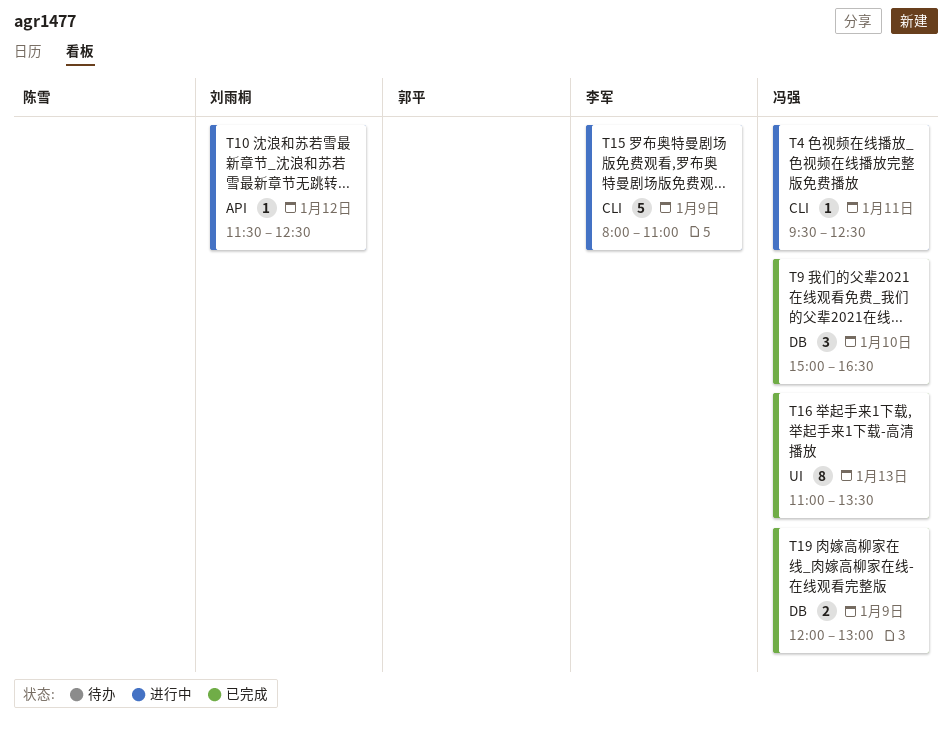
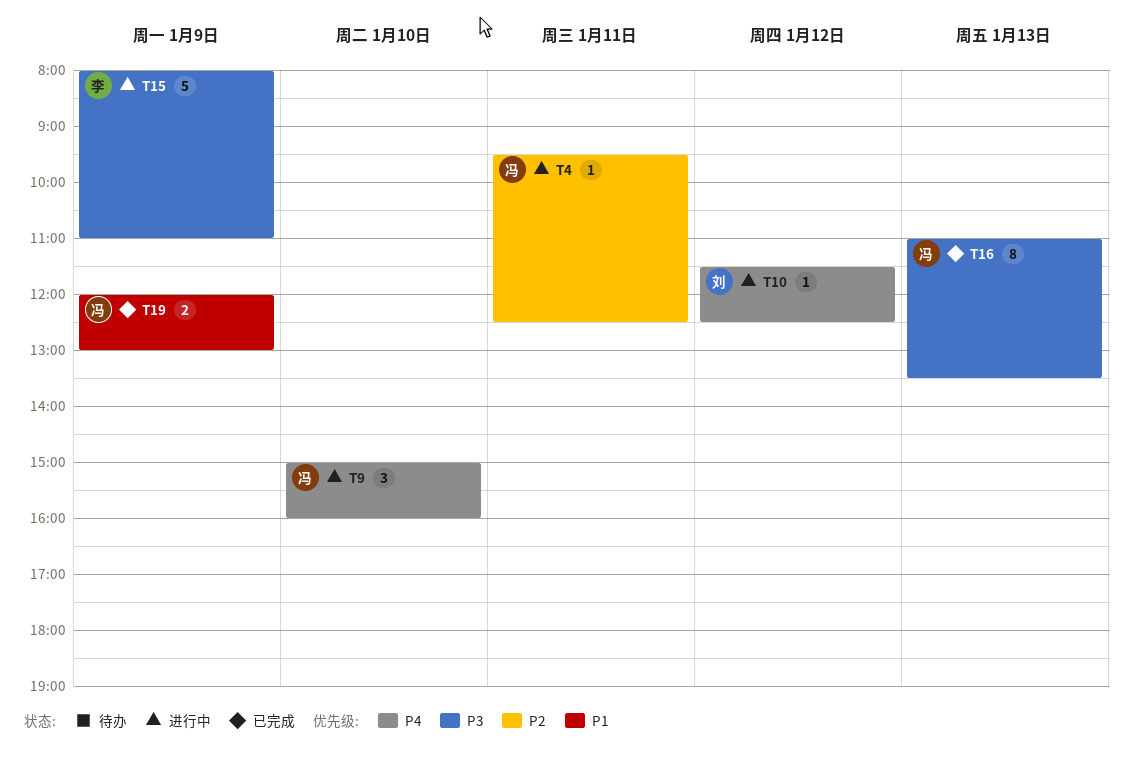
T9, status: 已完成 -> 进行中
T9, ends: 16:30 -> 16:00

